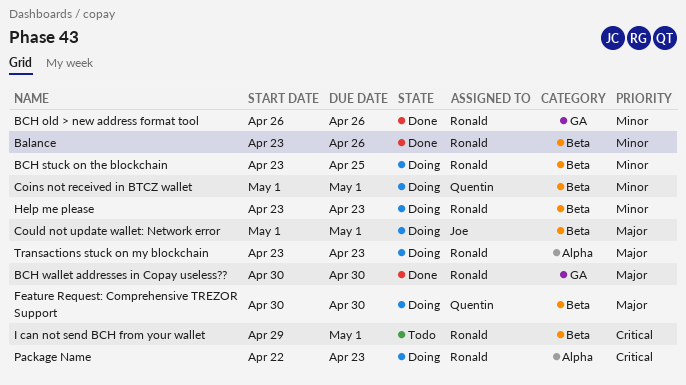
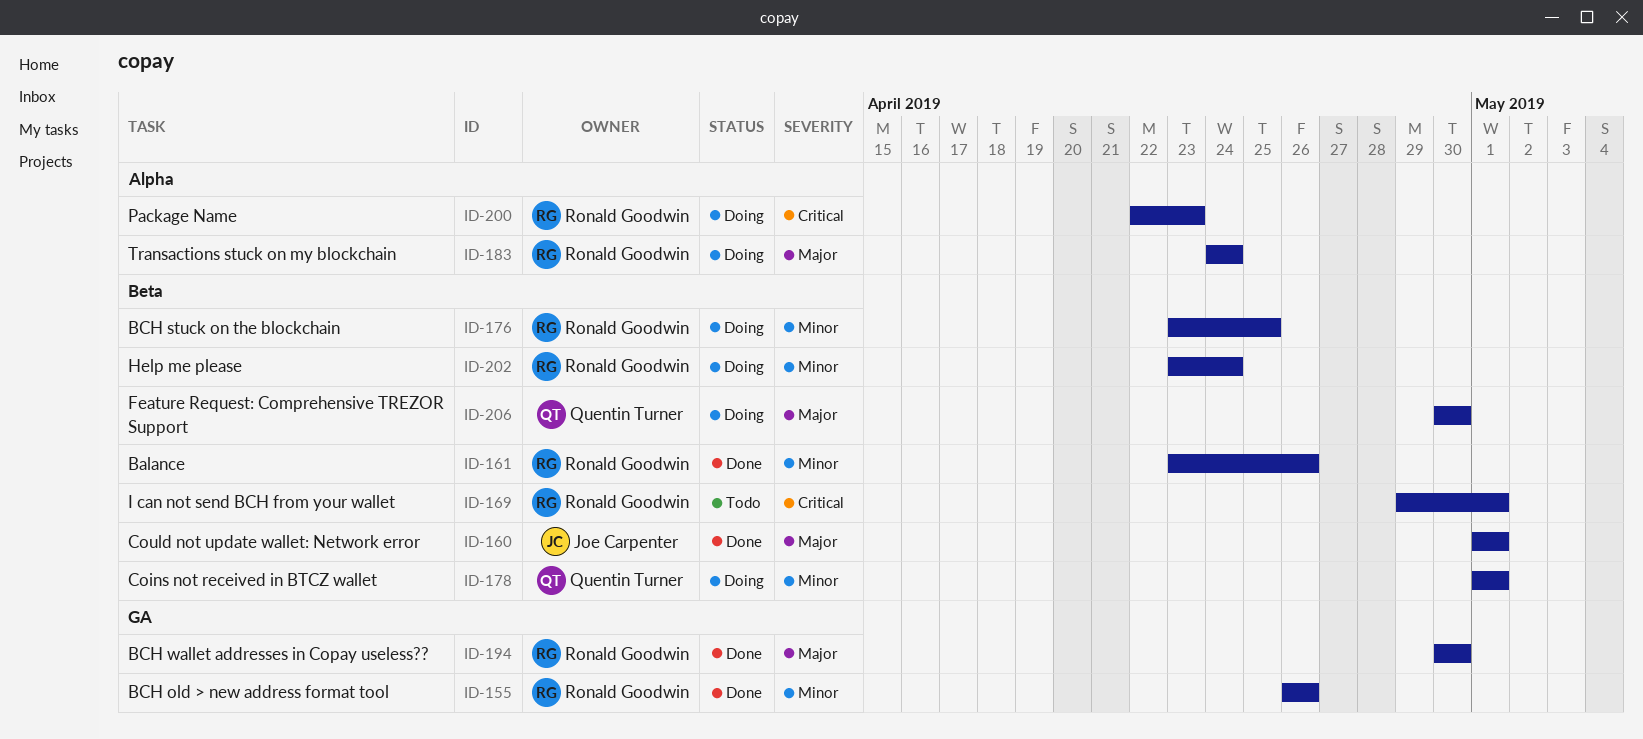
Could not update wallet: Network error, status: Doing -> Done
Help me please, due: Apr 23 -> Apr 24
Transactions stuck on my blockchain, start: Apr 23 -> Apr 24
Transactions stuck on my blockchain, due: Apr 23 -> Apr 24

